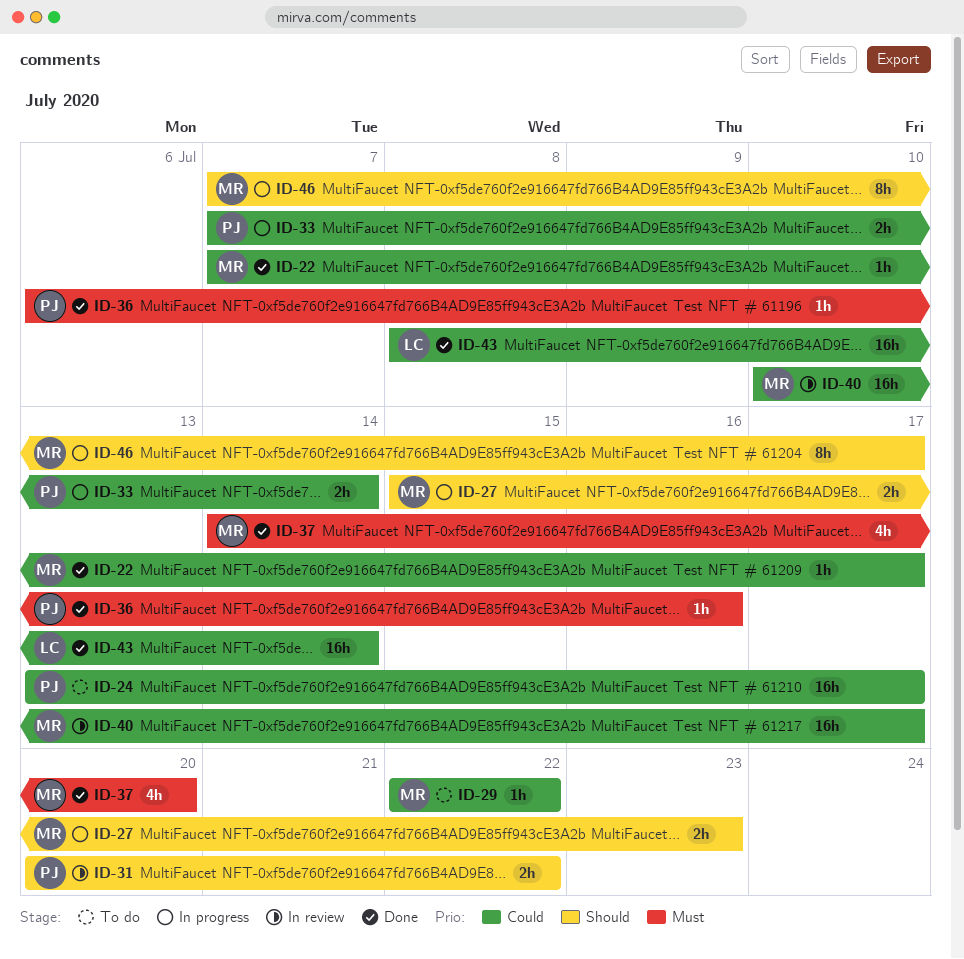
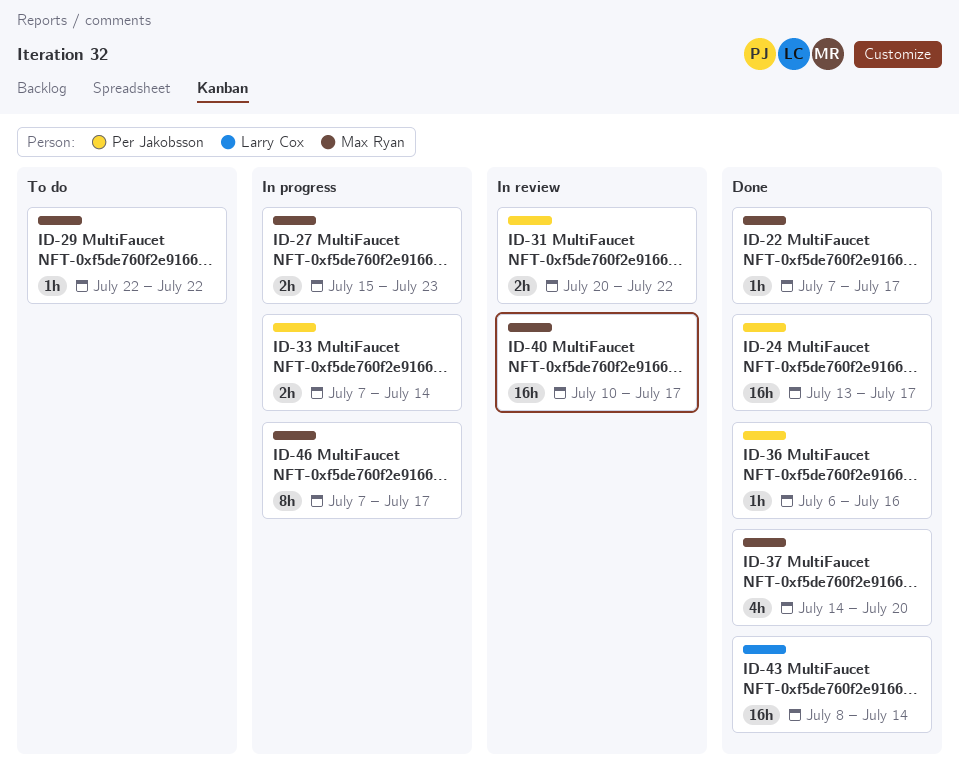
ID-24, status: To do -> Done

